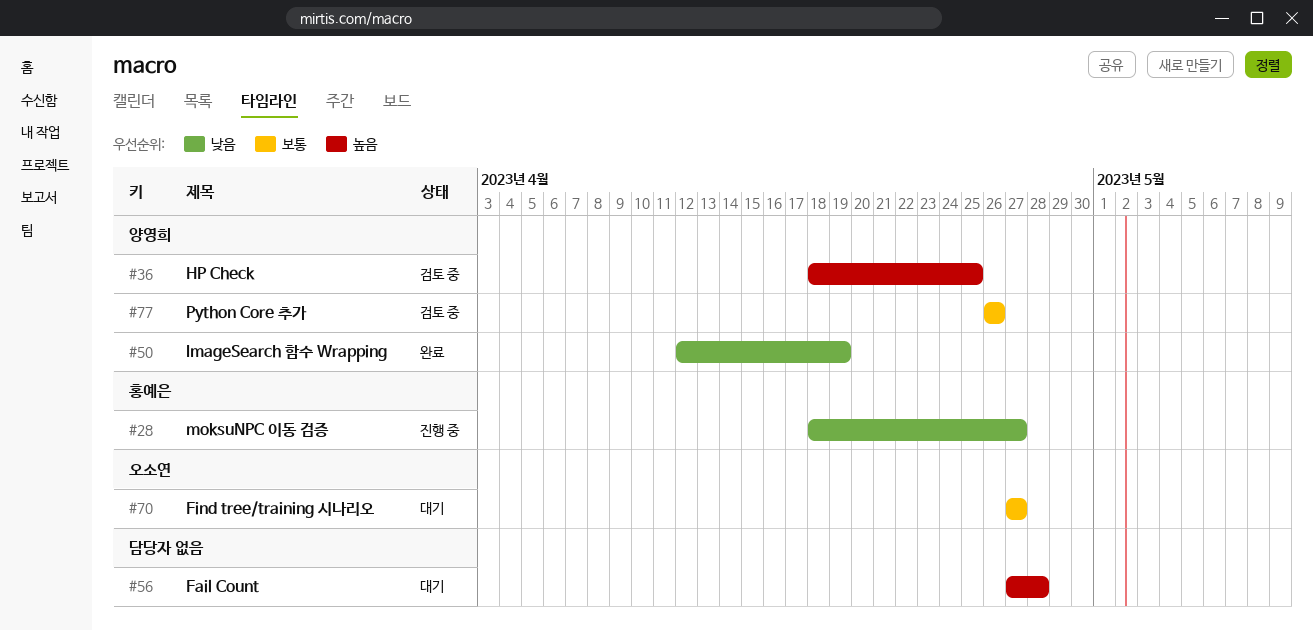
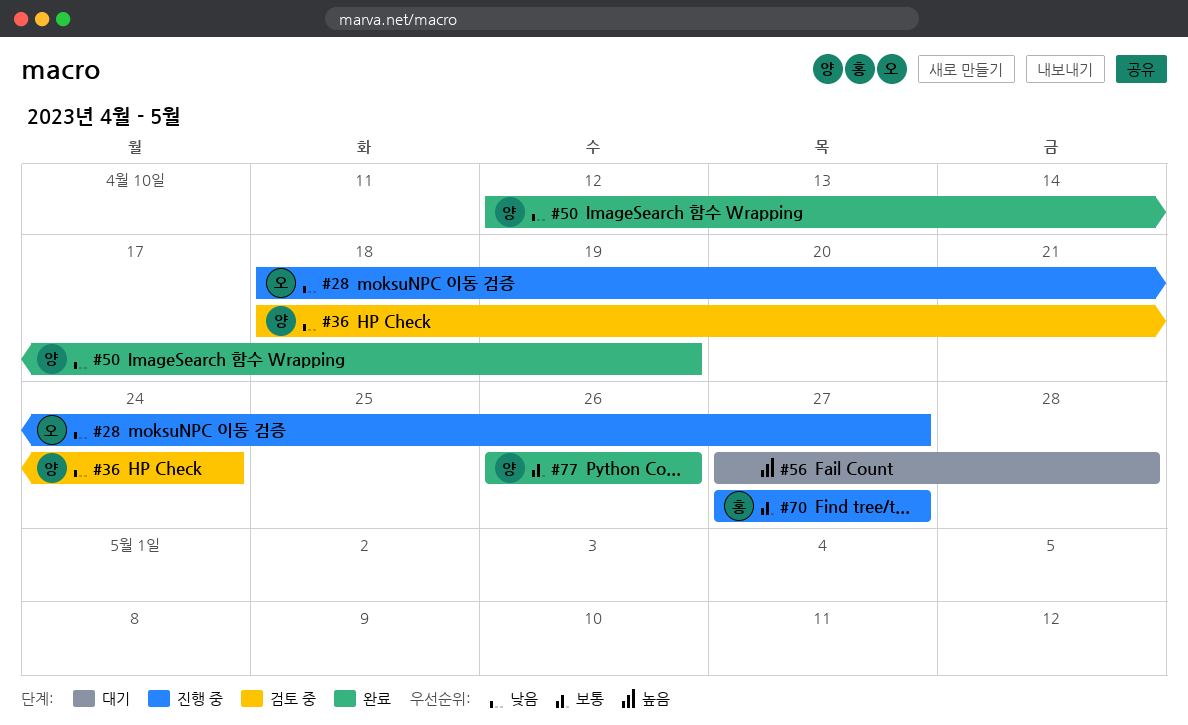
#28, owner: 홍예은 -> 오소연
#36, priority: 높음 -> 낮음
#36, due: Apr 25 -> Apr 24
#70, status: 대기 -> 진행 중
#70, owner: 오소연 -> 홍예은
#77, status: 검토 중 -> 완료

